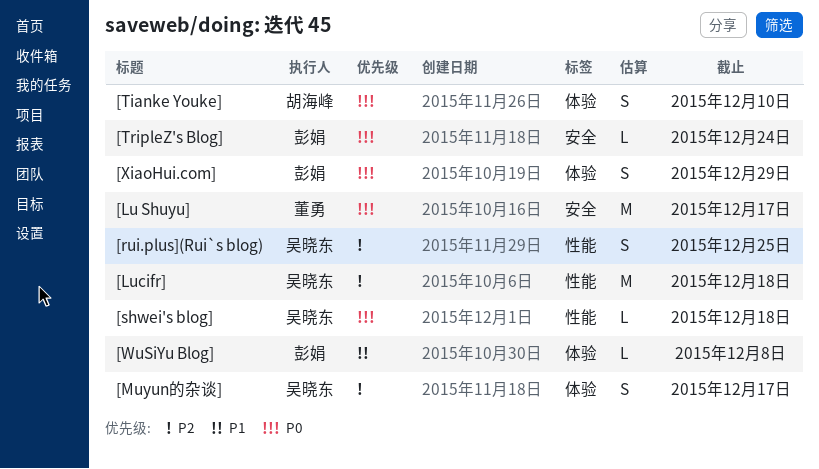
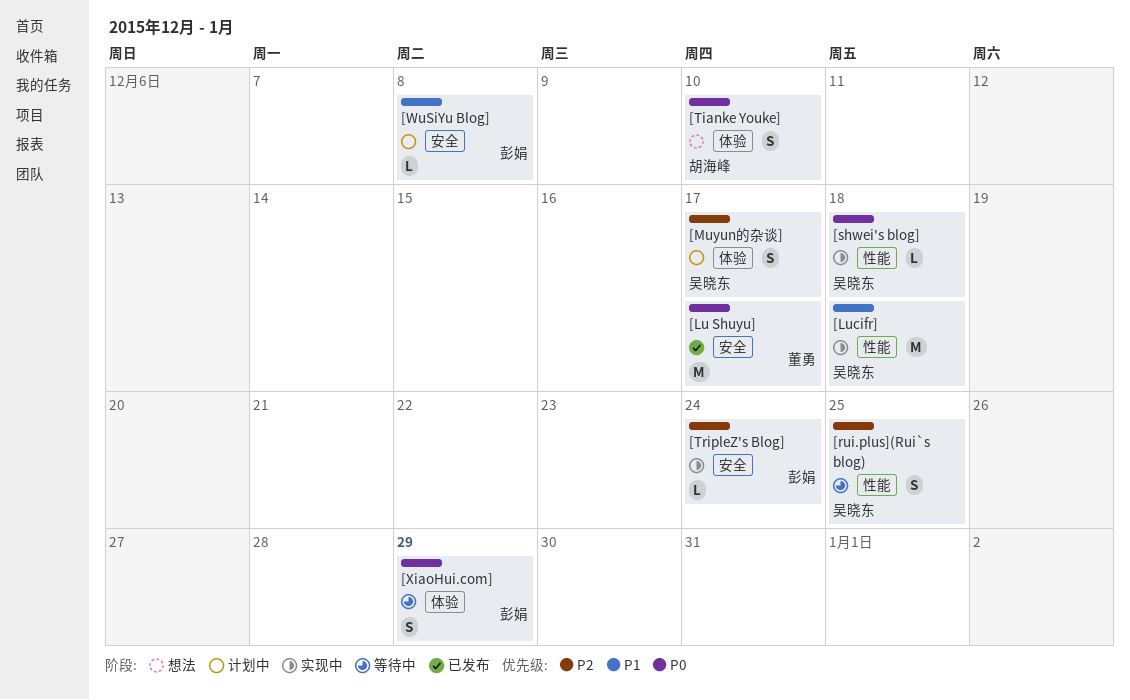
[Lucifr], priority: P2 -> P1
[TripleZ's Blog], priority: P0 -> P2
[WuSiYu Blog], label: 体验 -> 安全

